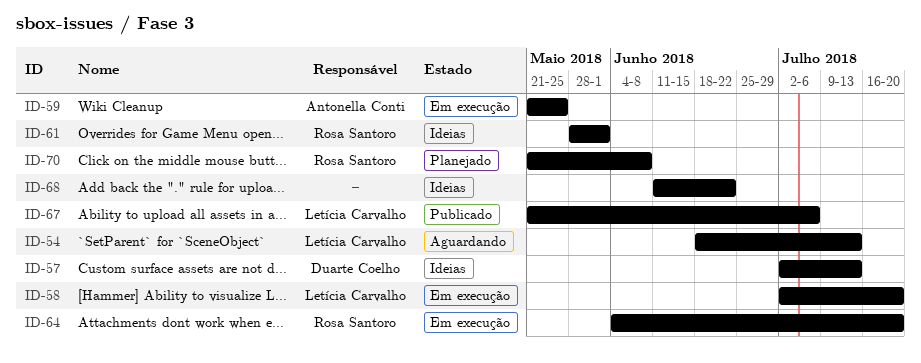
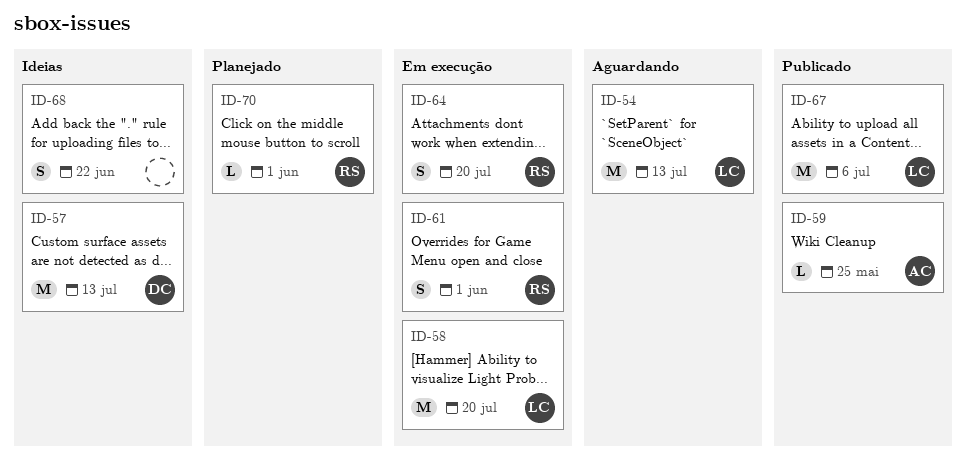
ID-59, status: Em execução -> Publicado
ID-61, status: Ideias -> Em execução
ID-70, due: Jun 8 -> Jun 1

